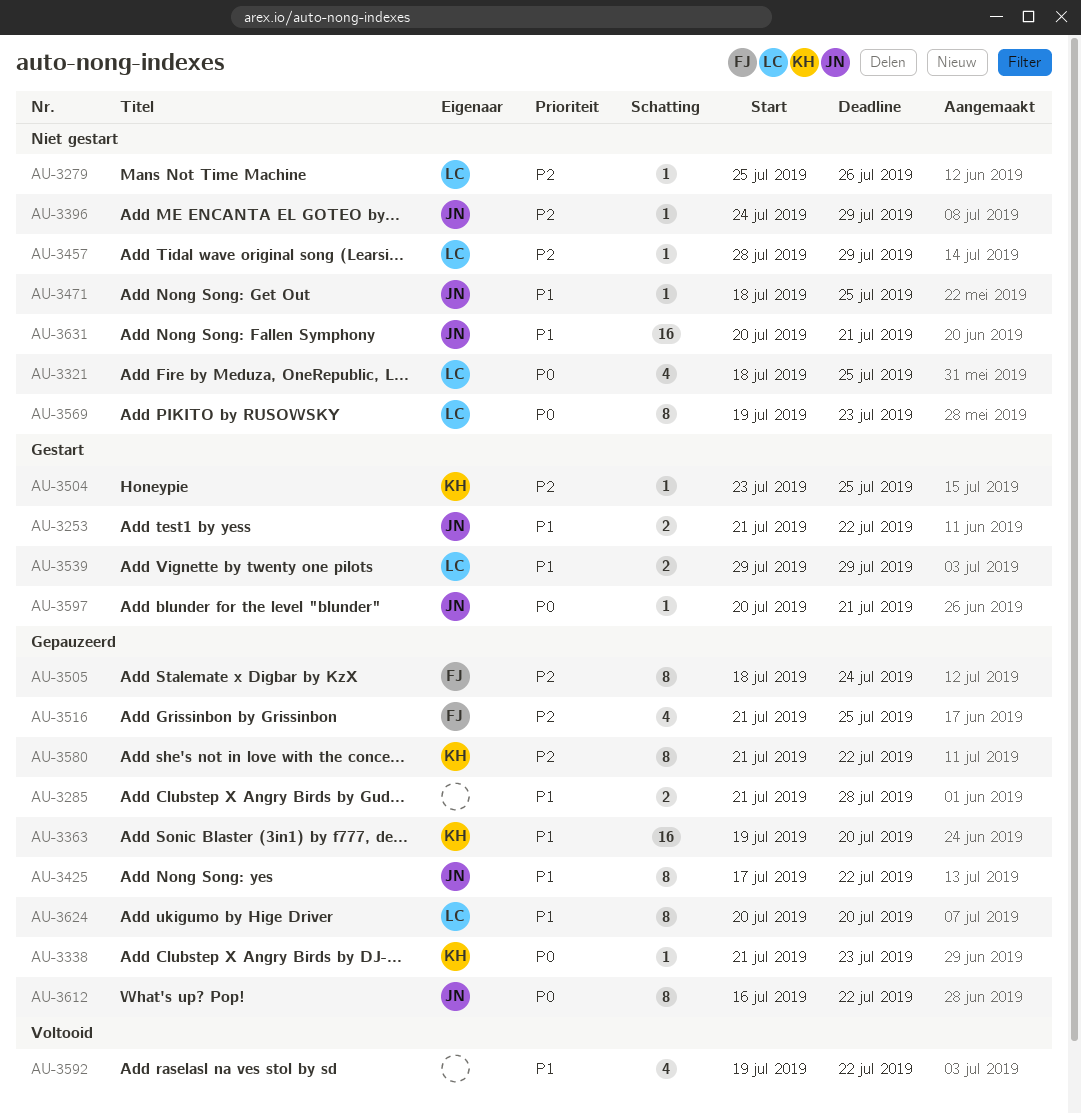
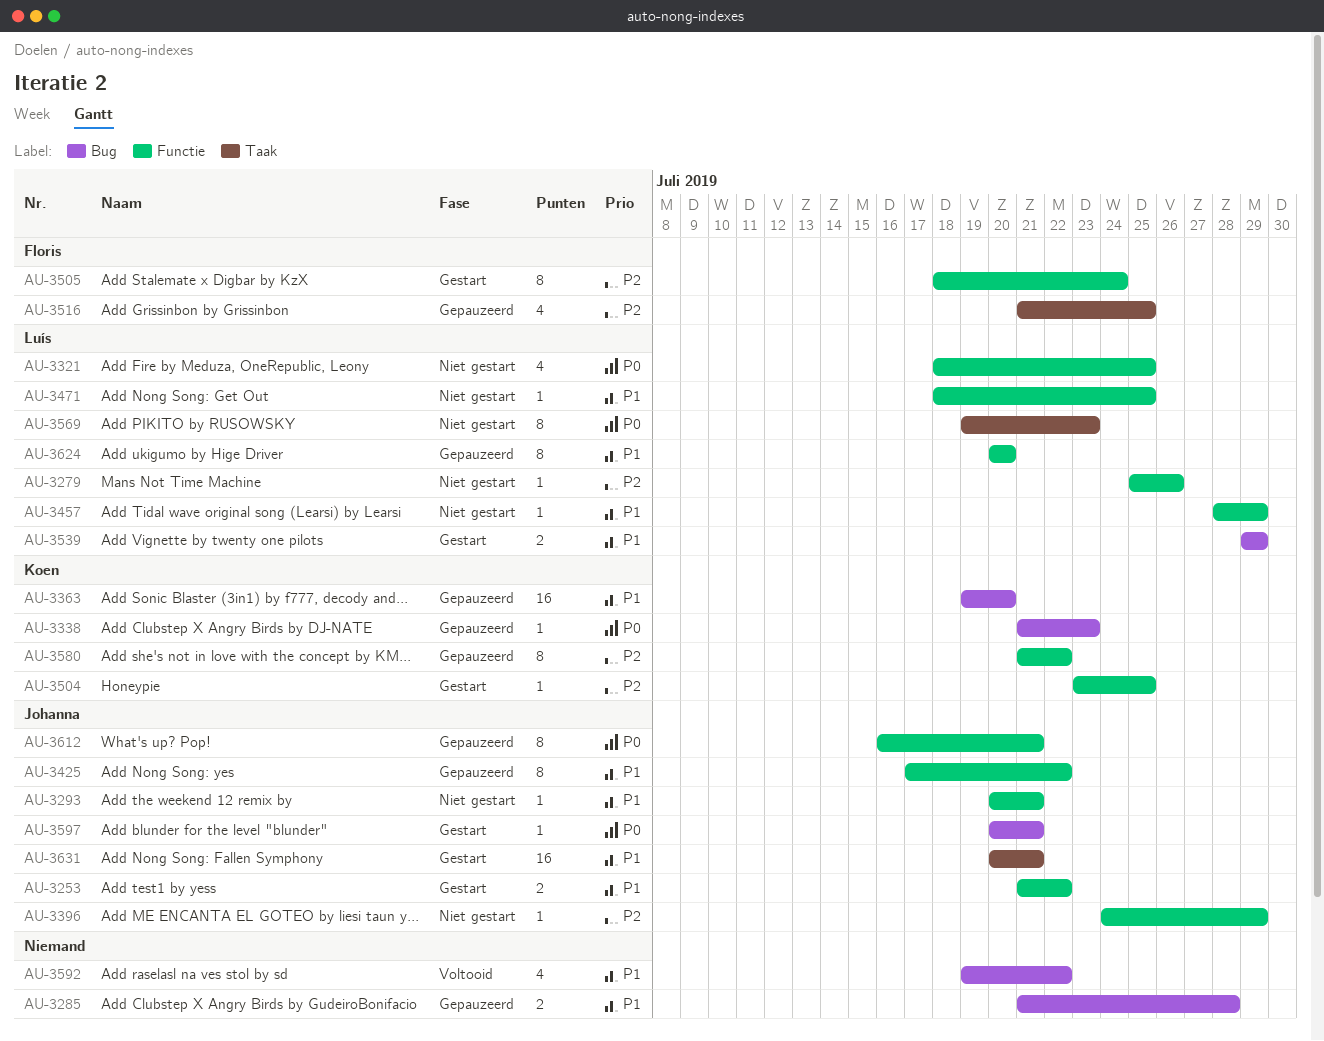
AU-3293: none -> present
AU-3457, priority: P2 -> P1
AU-3471, owner: Johanna -> Luís
AU-3505, status: Gepauzeerd -> Gestart
AU-3612, due: Jul 22 -> Jul 21
AU-3631, status: Niet gestart -> Gestart

